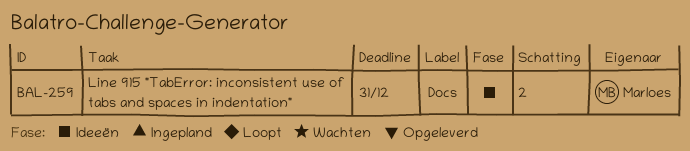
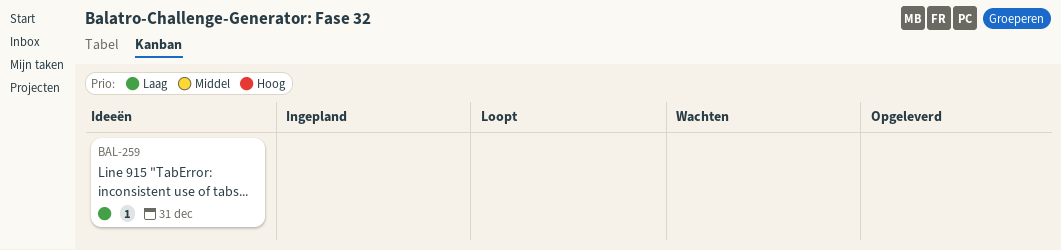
BAL-259, estimate: 2 -> 1

